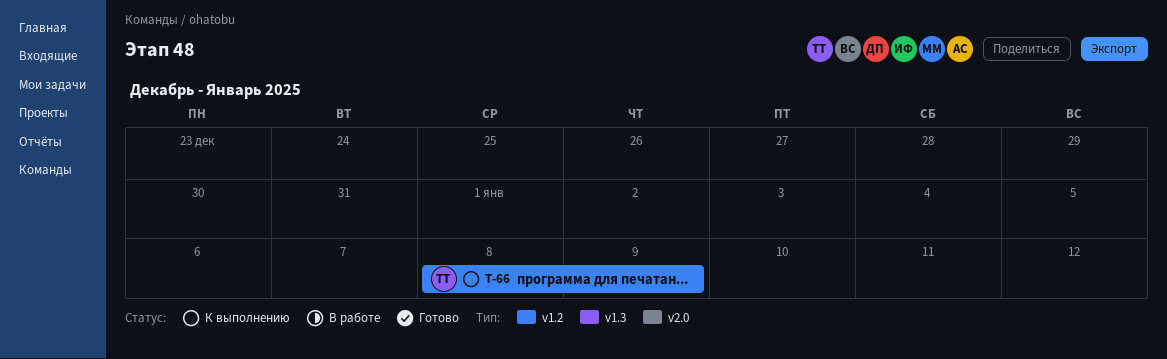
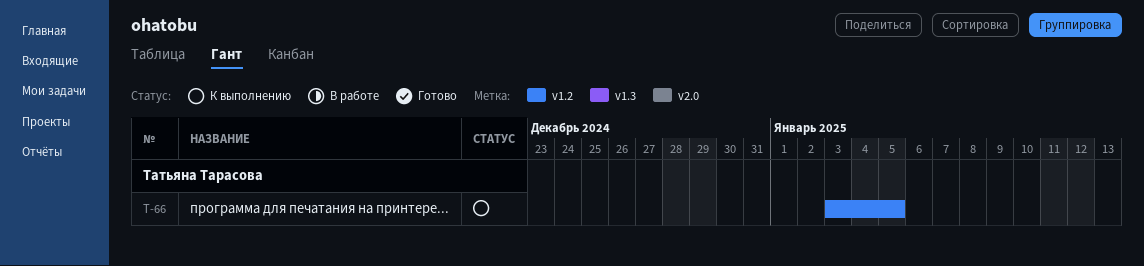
T-66, start: Jan 8 -> Jan 3
T-66, due: Jan 9 -> Jan 5

